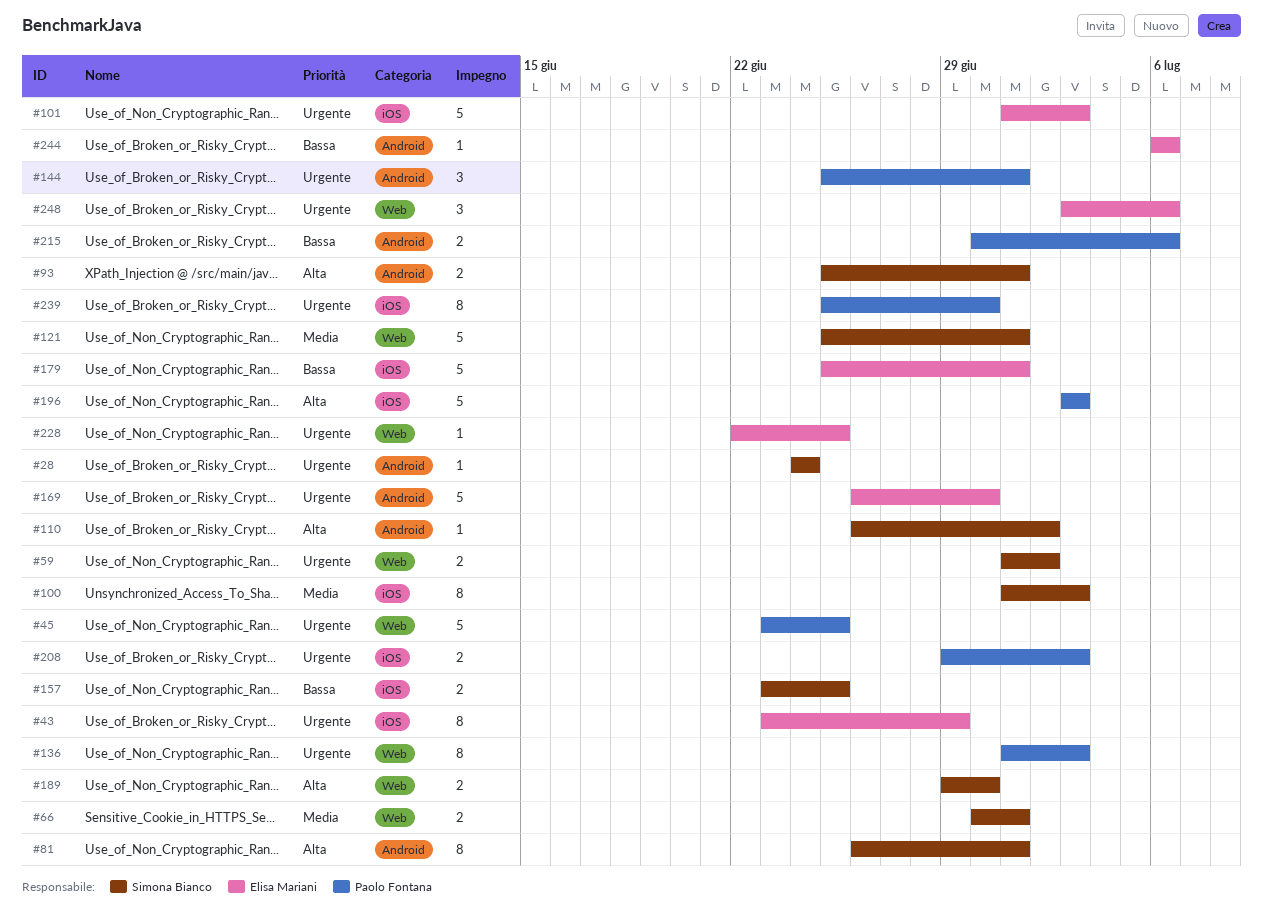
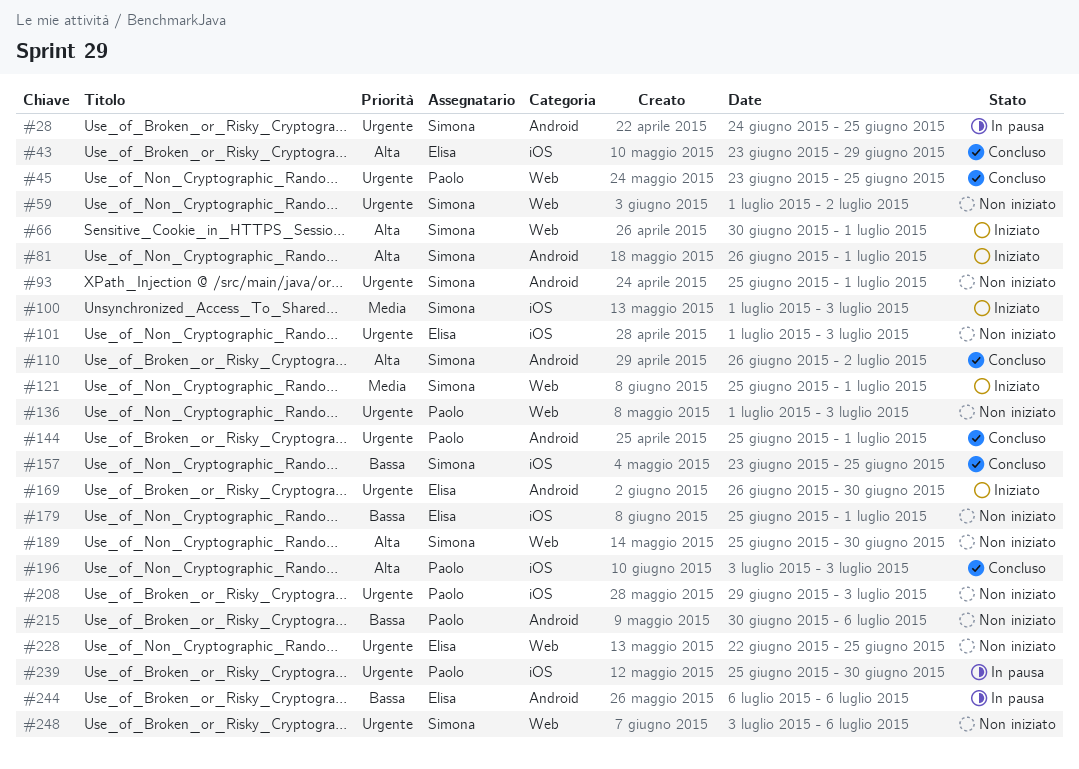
#28, due: Jun 24 -> Jun 25
#43, priority: Urgente -> Alta
#66, priority: Media -> Alta
#93, priority: Alta -> Urgente
#189, start: Jun 29 -> Jun 25
#248, owner: Elisa Mariani -> Simona Bianco

